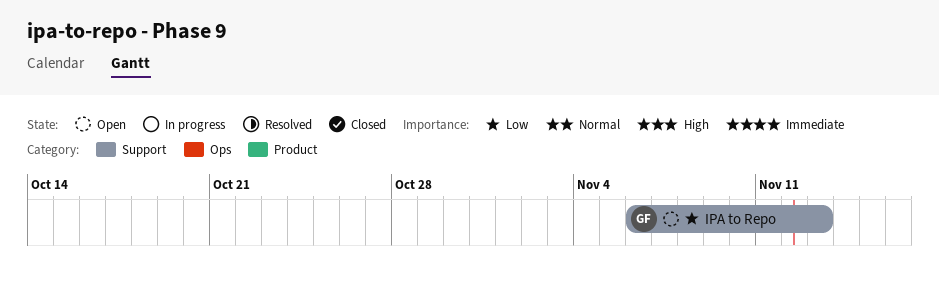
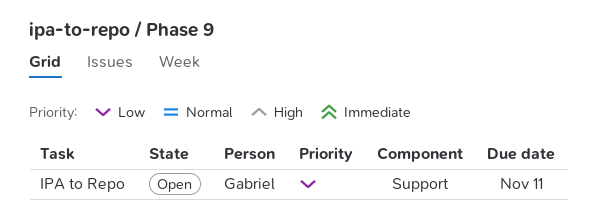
IPA to Repo, due: Nov 13 -> Nov 11

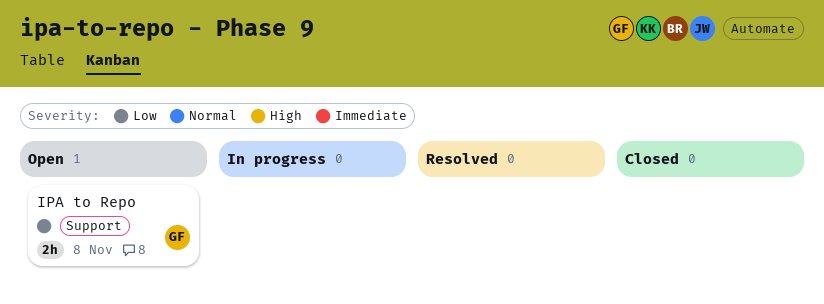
IPA to Repo, due: Nov 11 -> Nov 8

